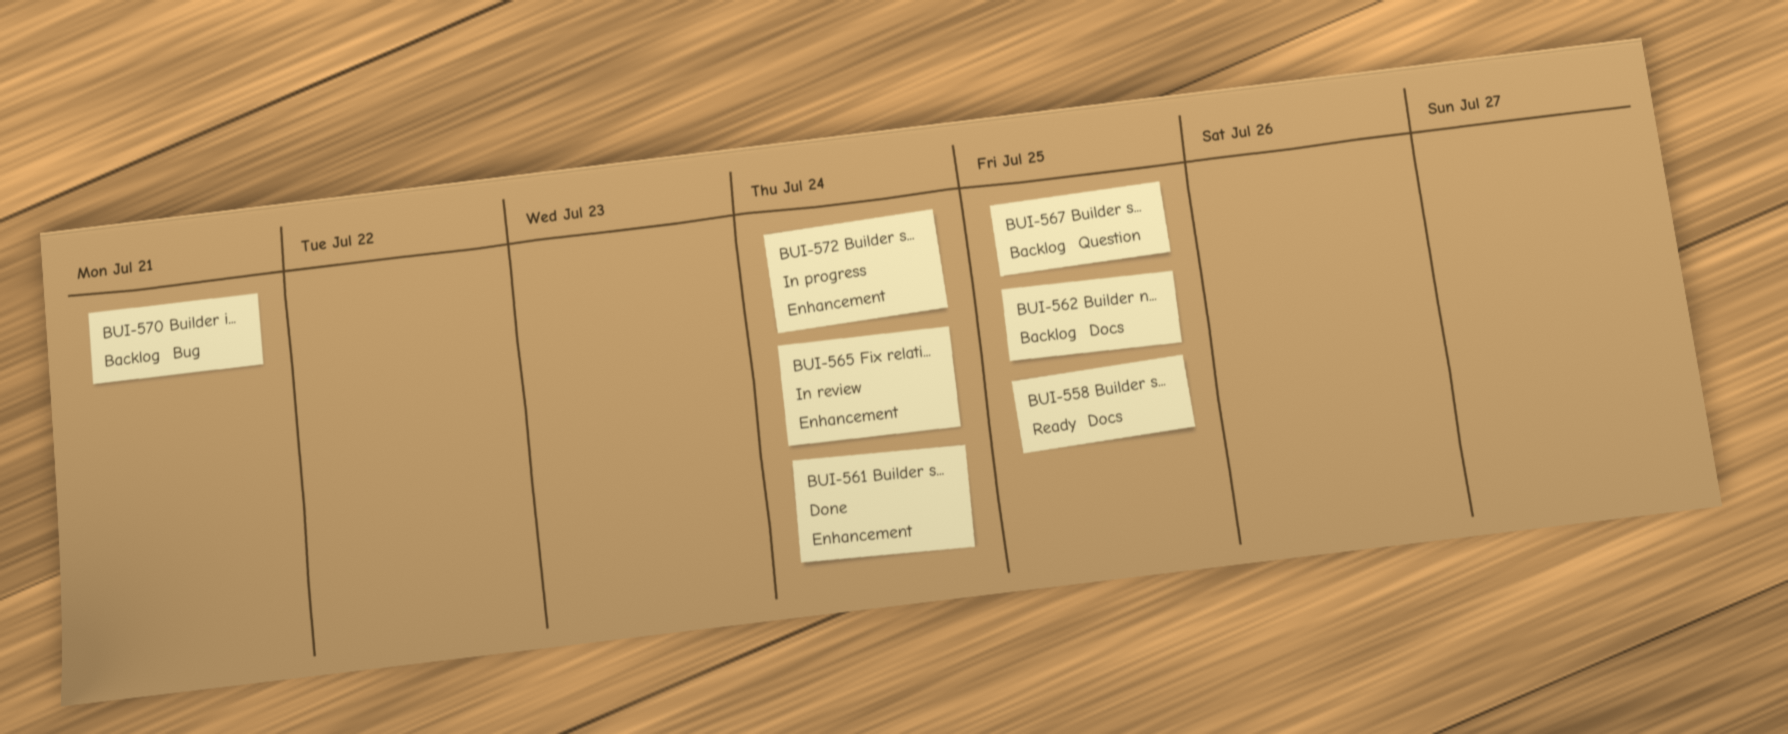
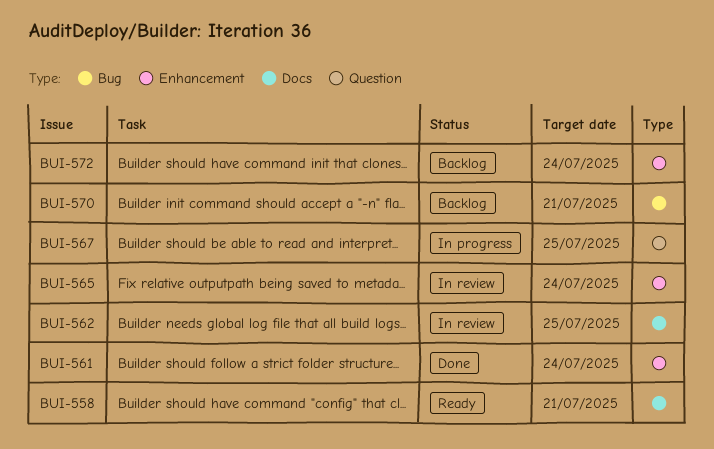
BUI-558, due: Jul 25 -> Jul 21
BUI-562, status: Backlog -> In review
BUI-567, status: Backlog -> In progress
BUI-572, status: In progress -> Backlog

